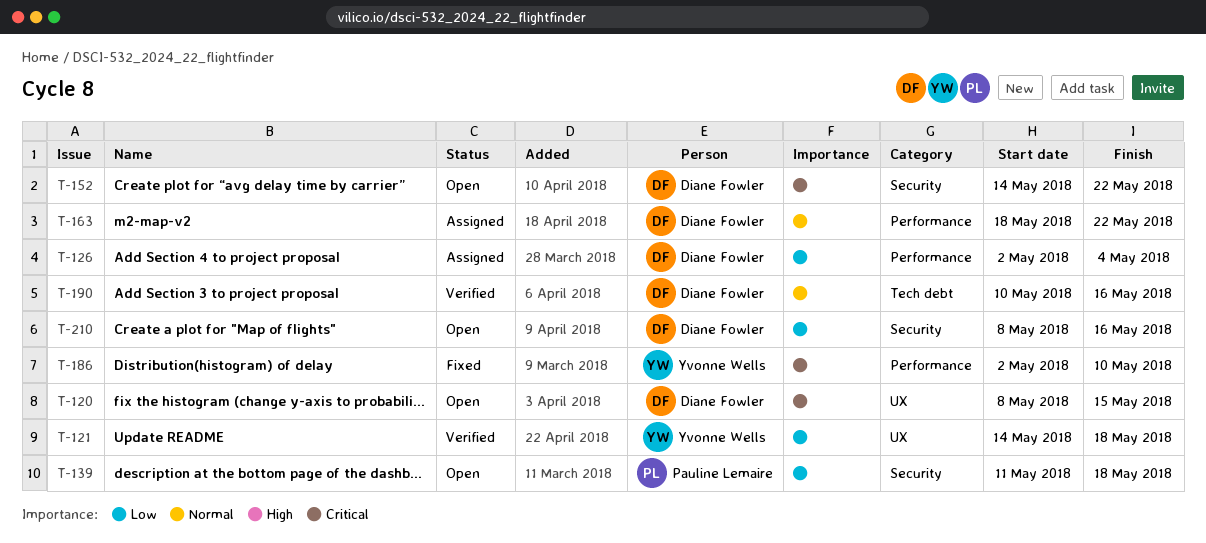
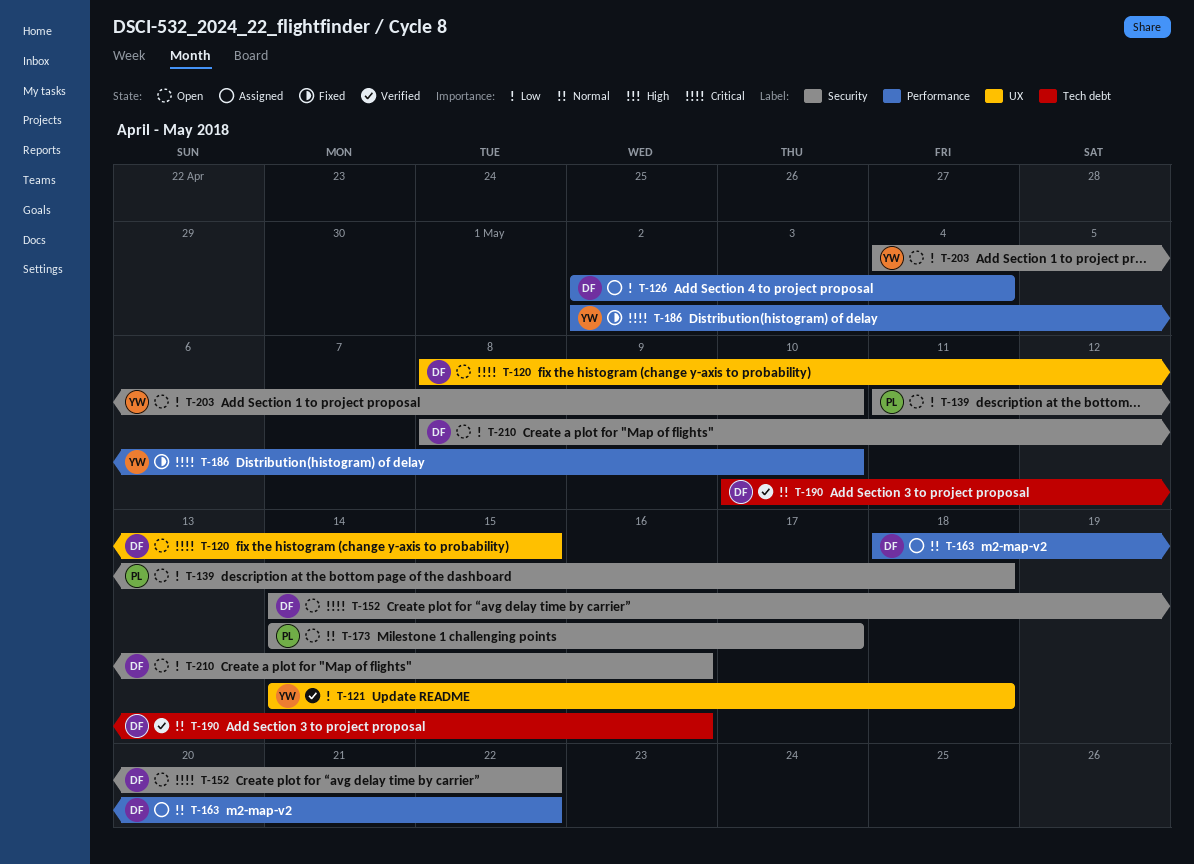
T-173: none -> present
T-203: none -> present

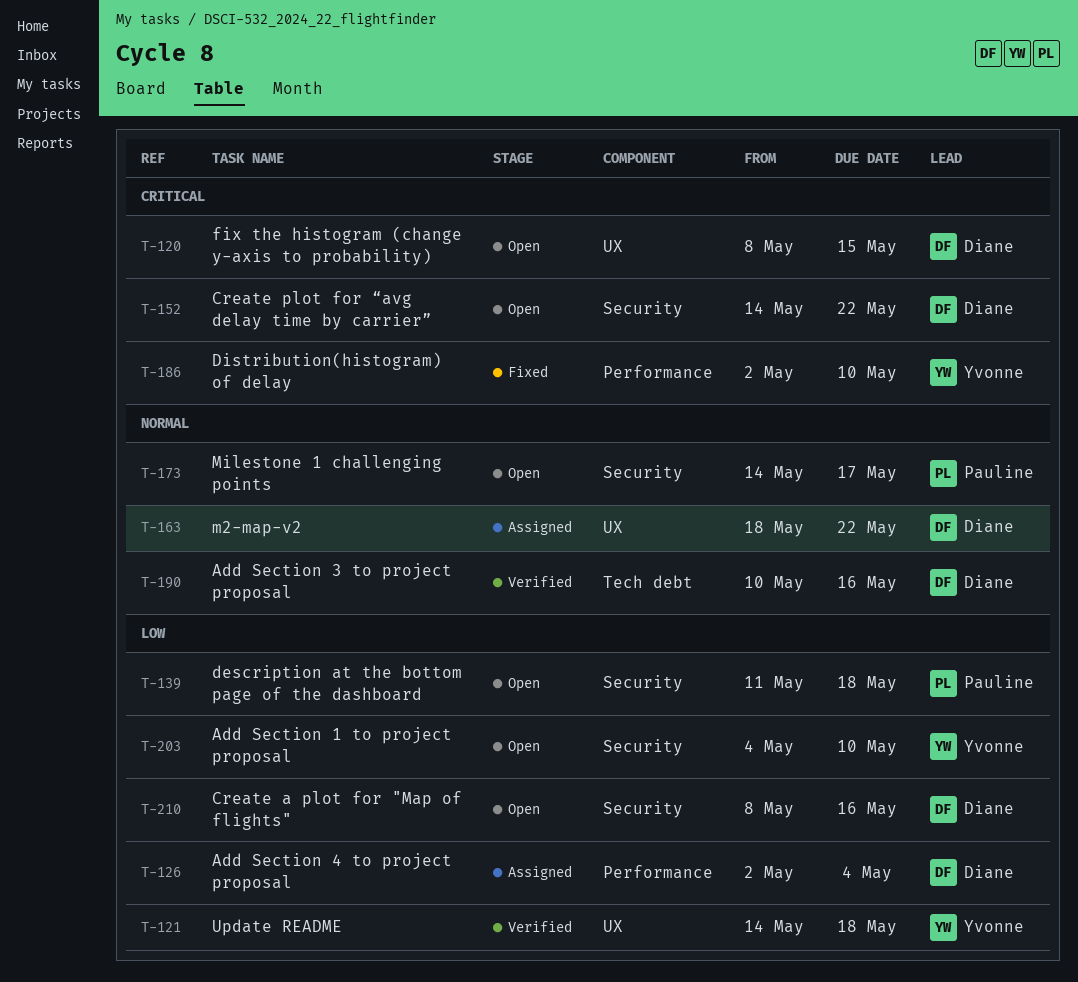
T-163, label: Performance -> UX

